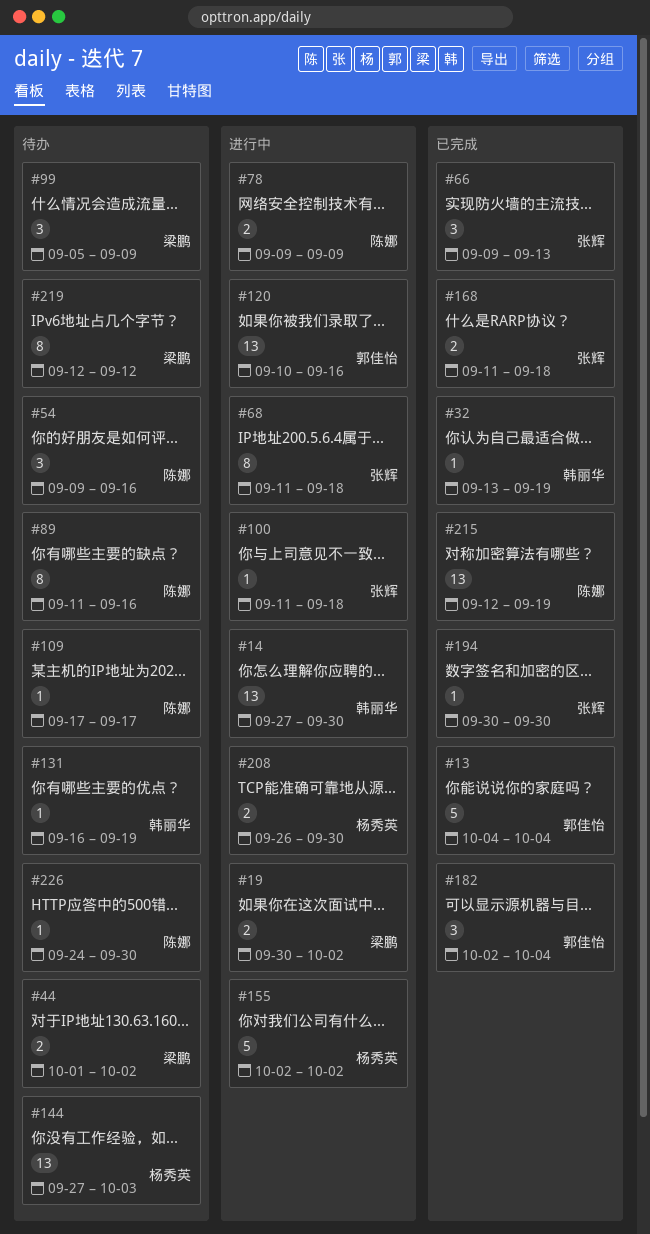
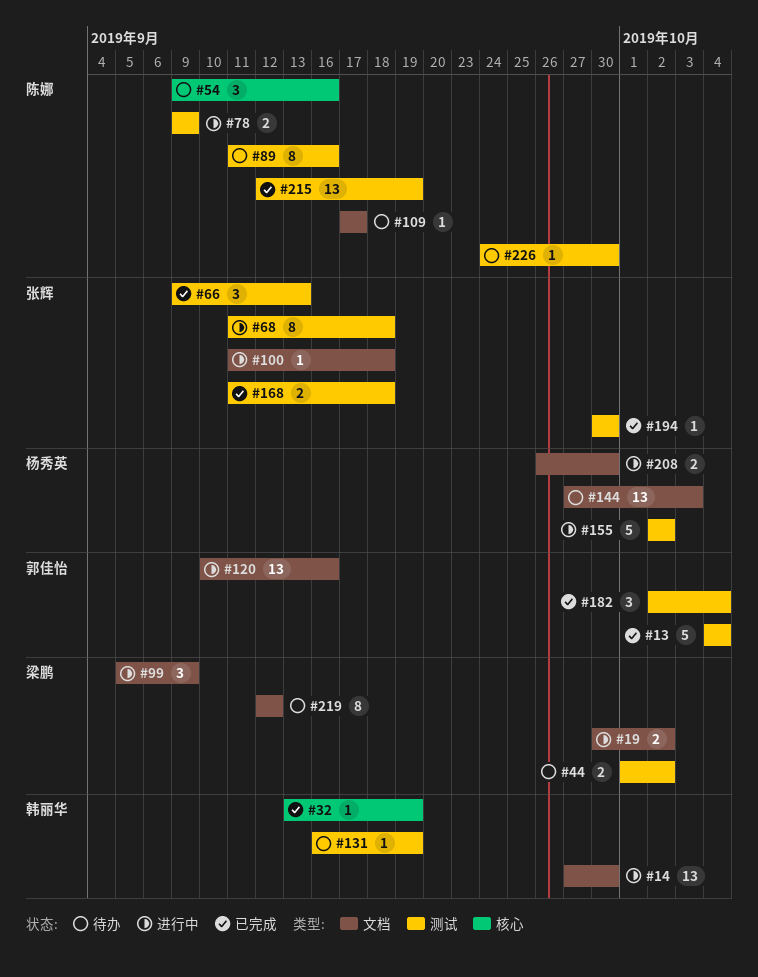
#99, status: 待办 -> 进行中

